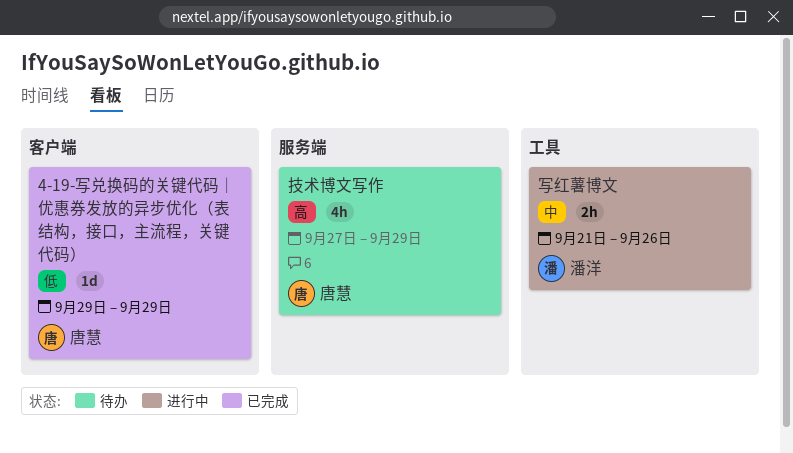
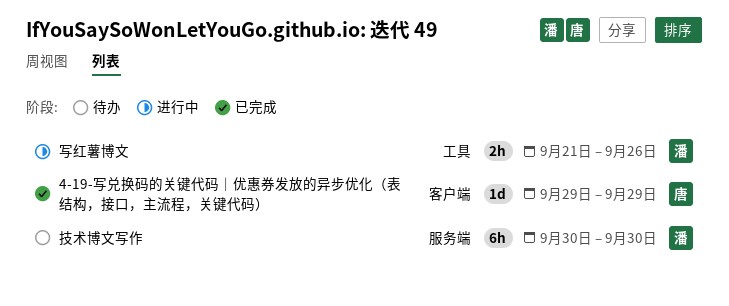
技术博文写作, owner: 唐慧 -> 潘洋
技术博文写作, estimate: 4h -> 6h
技术博文写作, start: Sep 27 -> Sep 30
技术博文写作, due: Sep 29 -> Sep 30

